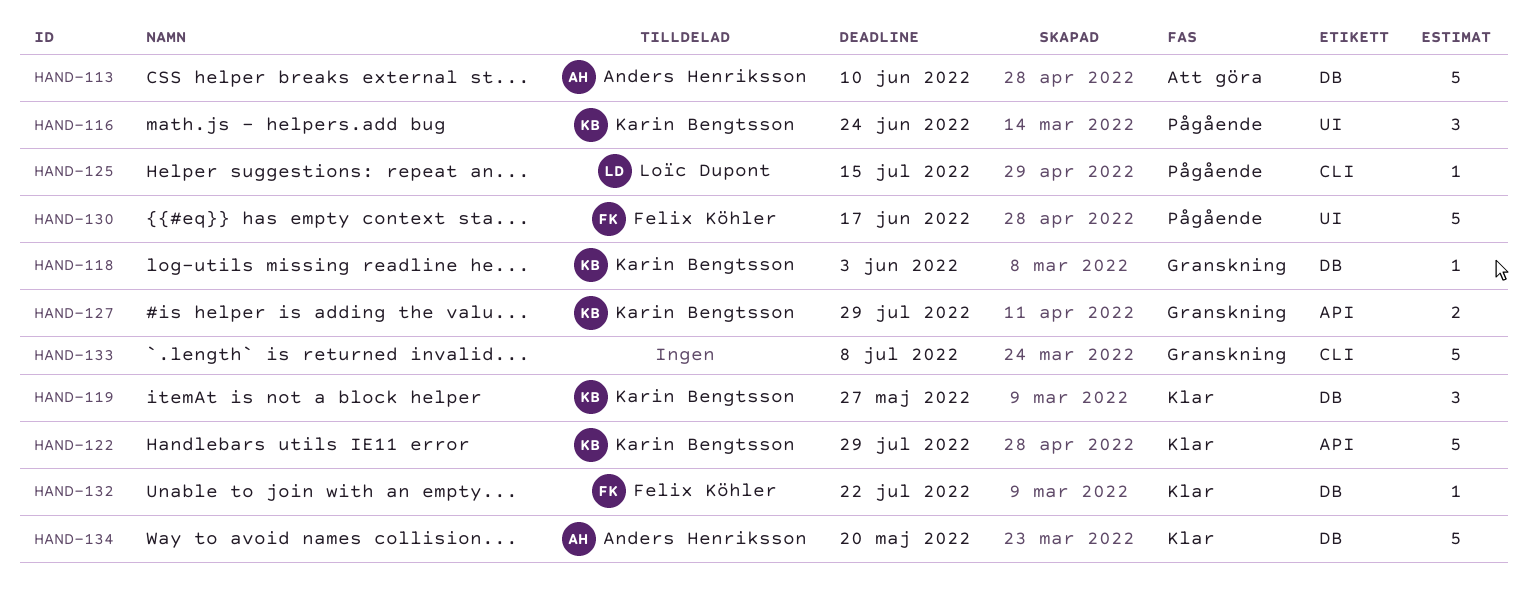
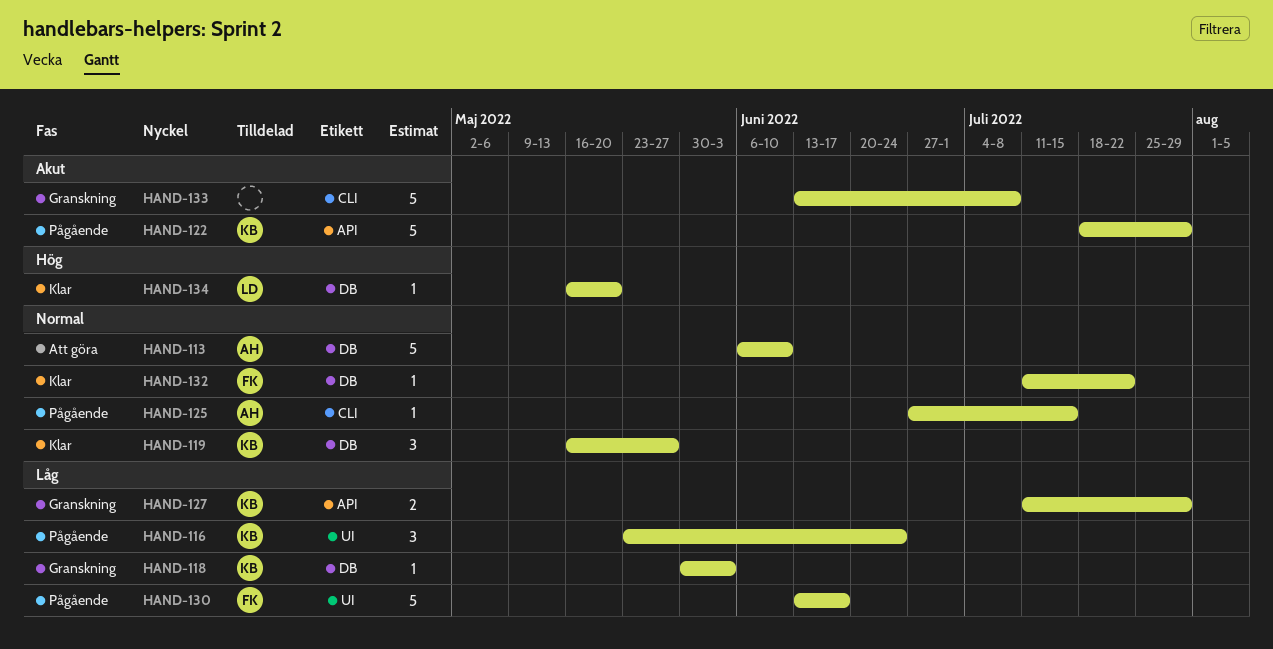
HAND-122, status: Klar -> Pågående
HAND-125, owner: Loïc Dupont -> Anders Henriksson
HAND-134, owner: Anders Henriksson -> Loïc Dupont
HAND-134, estimate: 5 -> 1

